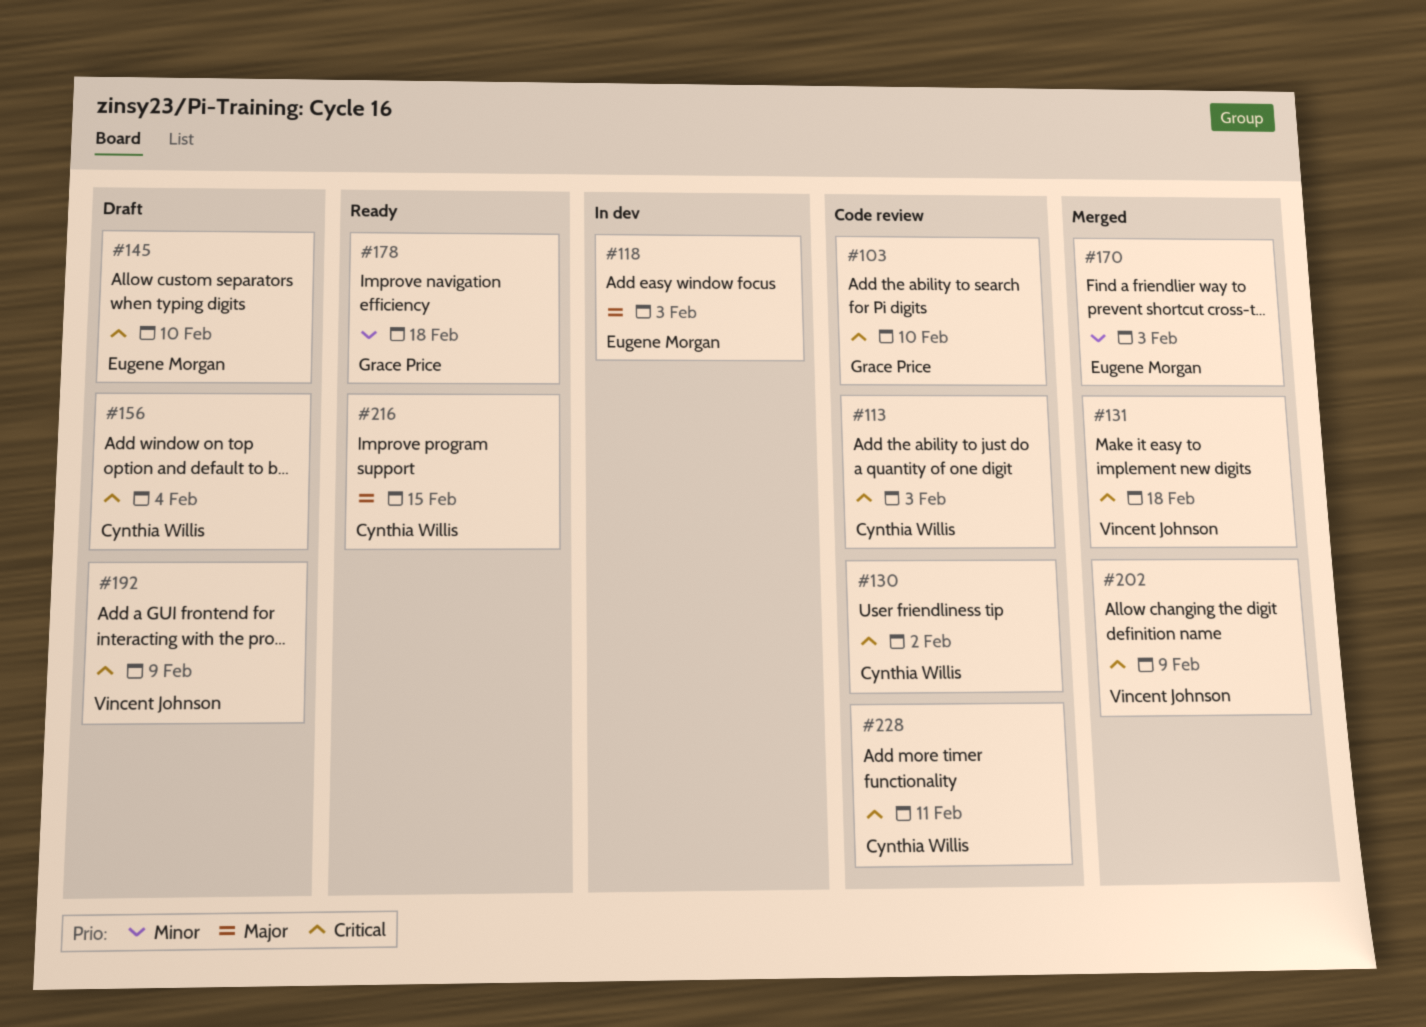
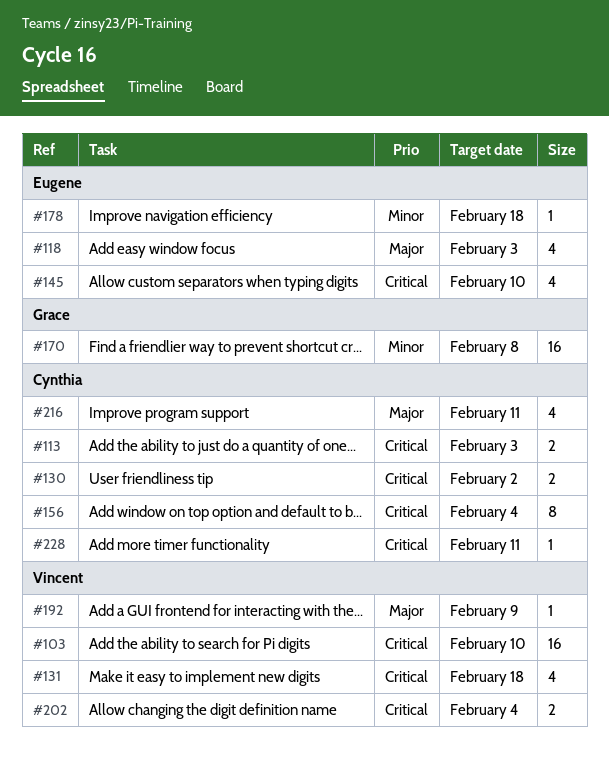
#103, owner: Grace Price -> Vincent Johnson
#170, owner: Eugene Morgan -> Grace Price
#170, due: Feb 3 -> Feb 8
#178, owner: Grace Price -> Eugene Morgan
#192, priority: Critical -> Major
#202, due: Feb 9 -> Feb 4
#216, due: Feb 15 -> Feb 11

